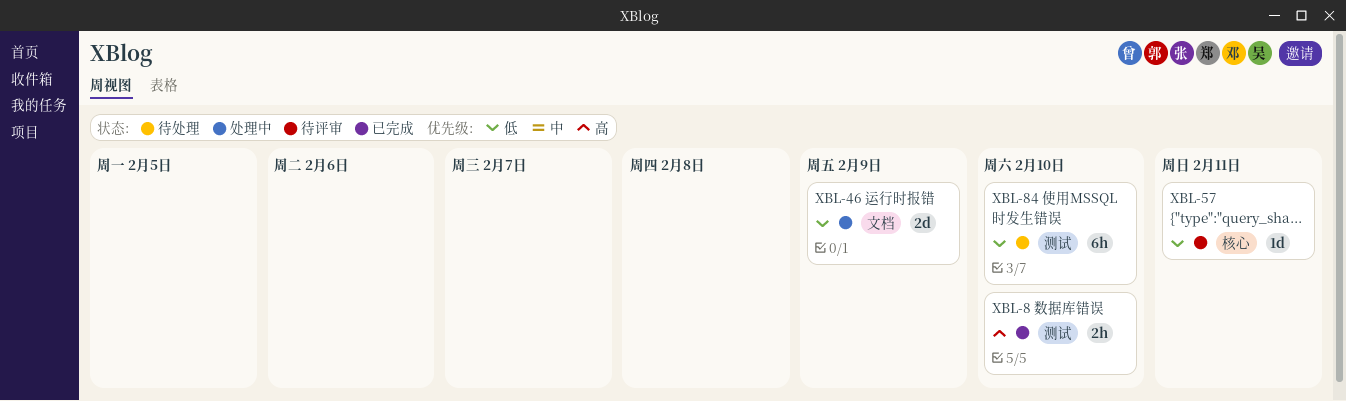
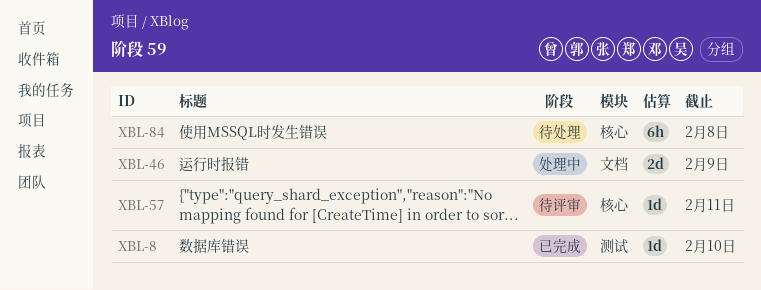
XBL-8, estimate: 2h -> 1d
XBL-84, label: 测试 -> 核心
XBL-84, due: Feb 10 -> Feb 8

